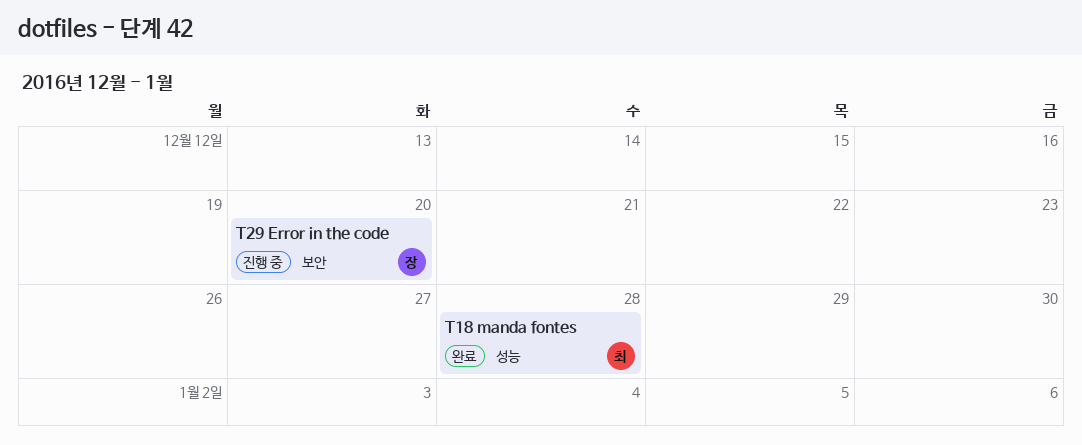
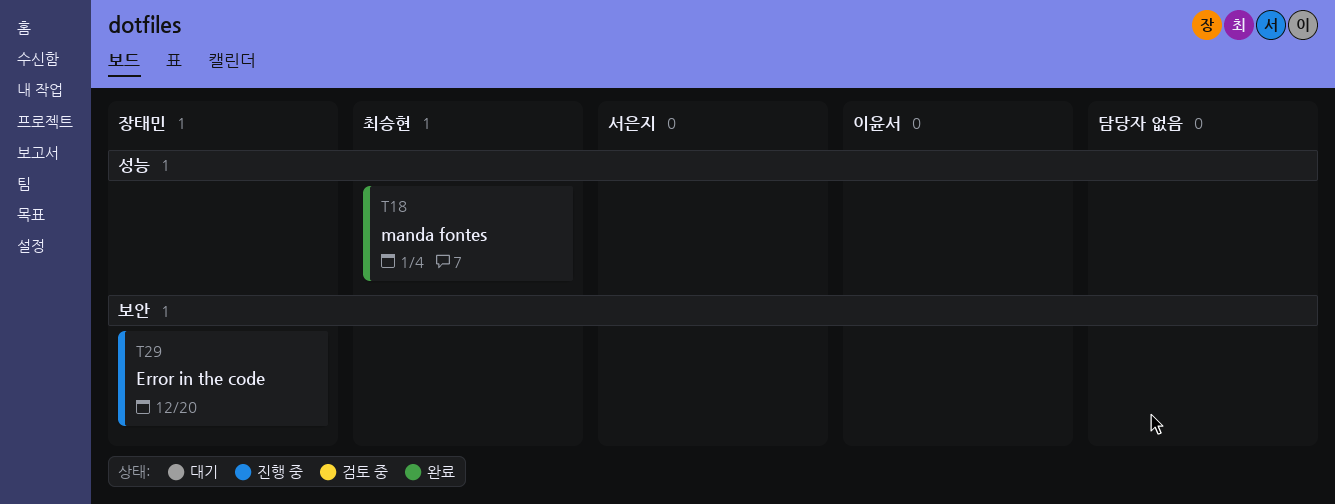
T18, due: Dec 28 -> Jan 4

